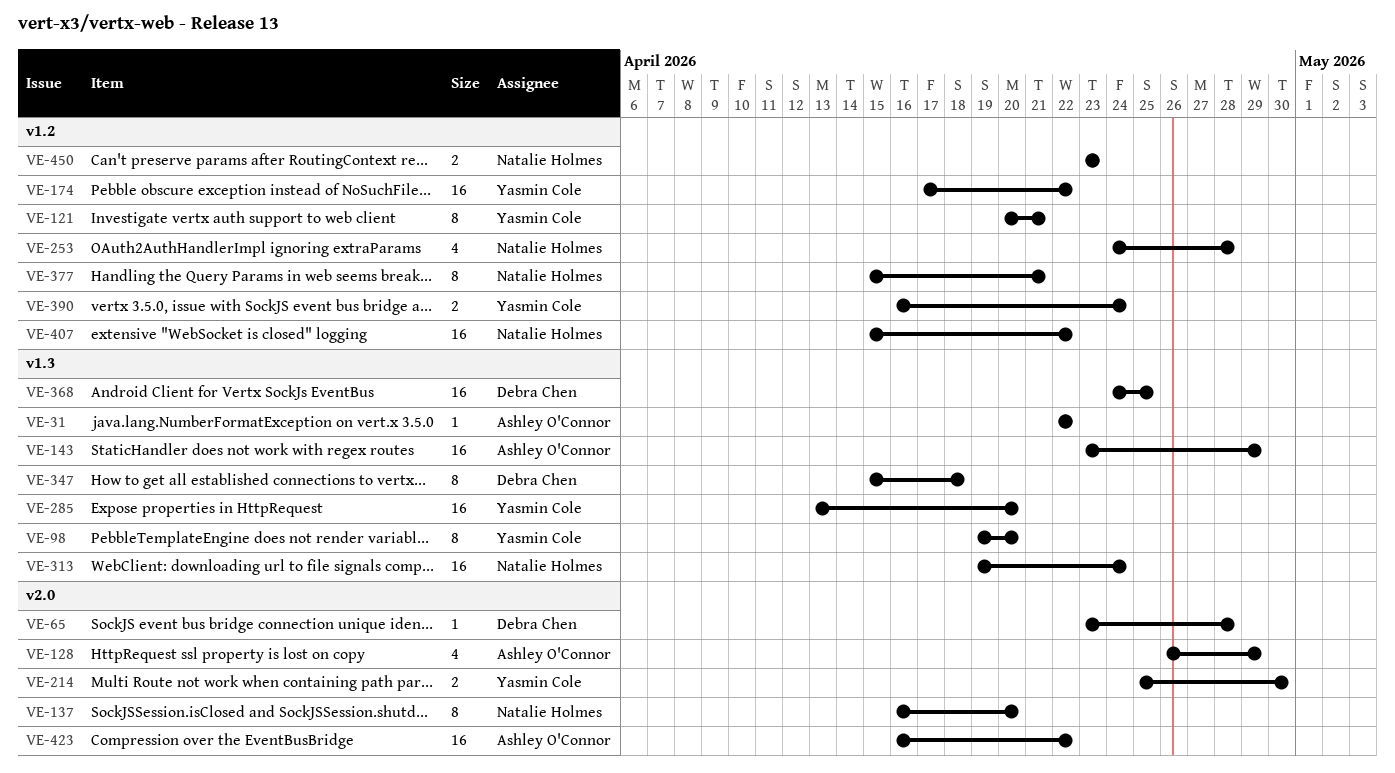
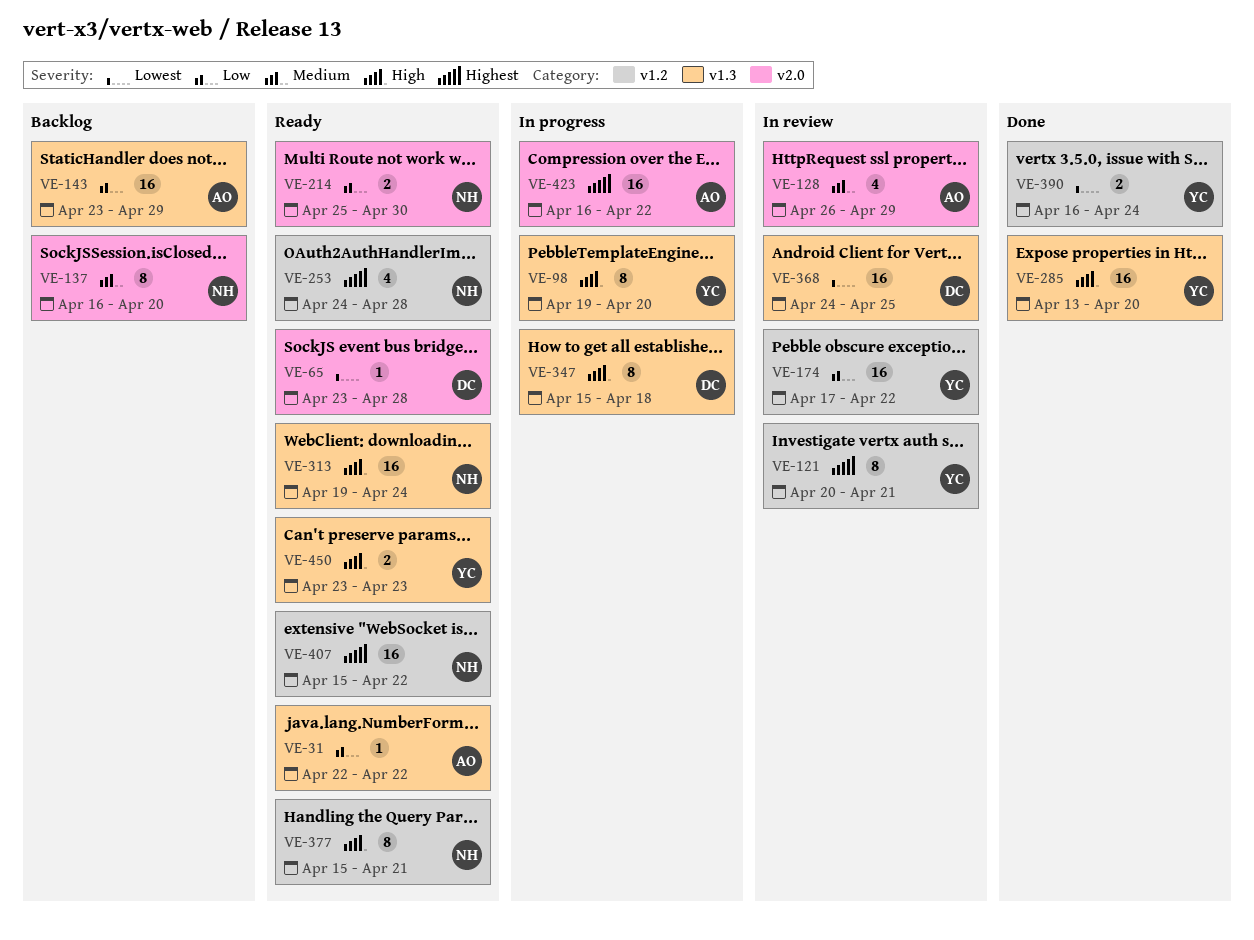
VE-214, owner: Yasmin Cole -> Natalie Holmes
VE-450, owner: Natalie Holmes -> Yasmin Cole
VE-450, label: v1.2 -> v1.3

